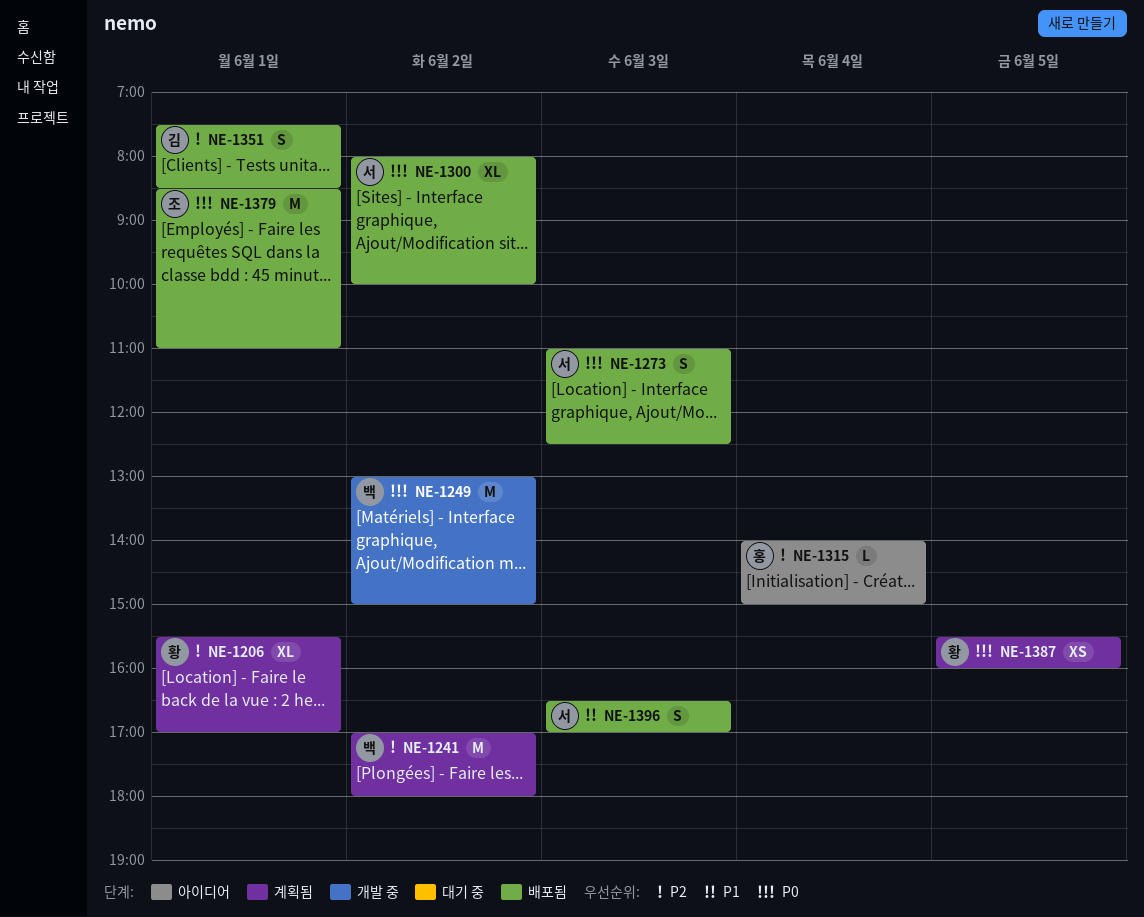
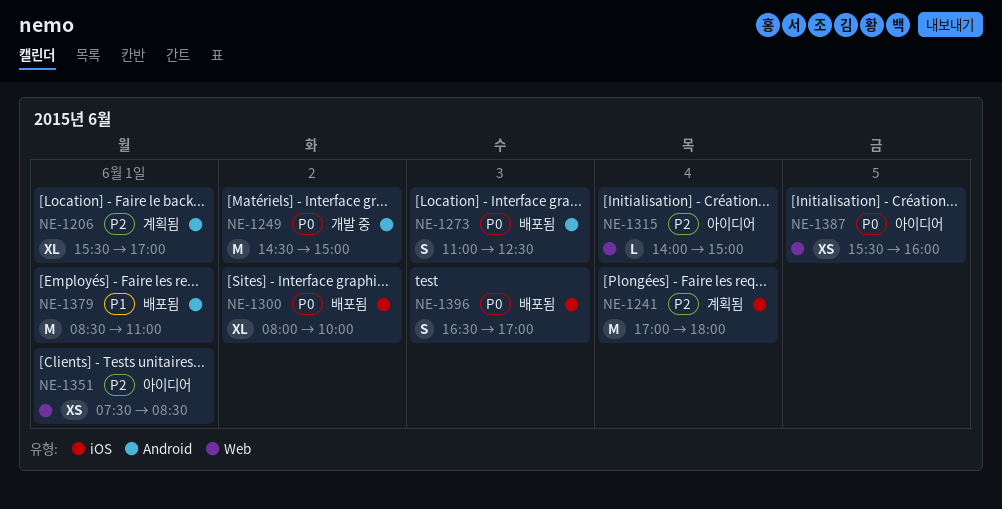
NE-1241, day: Jun 2 -> Jun 4
NE-1249, begins: 13:00 -> 14:30
NE-1351, status: 배포됨 -> 아이디어
NE-1351, estimate: S -> XS
NE-1379, priority: P0 -> P1
NE-1387, status: 계획됨 -> 아이디어
NE-1396, priority: P1 -> P0

